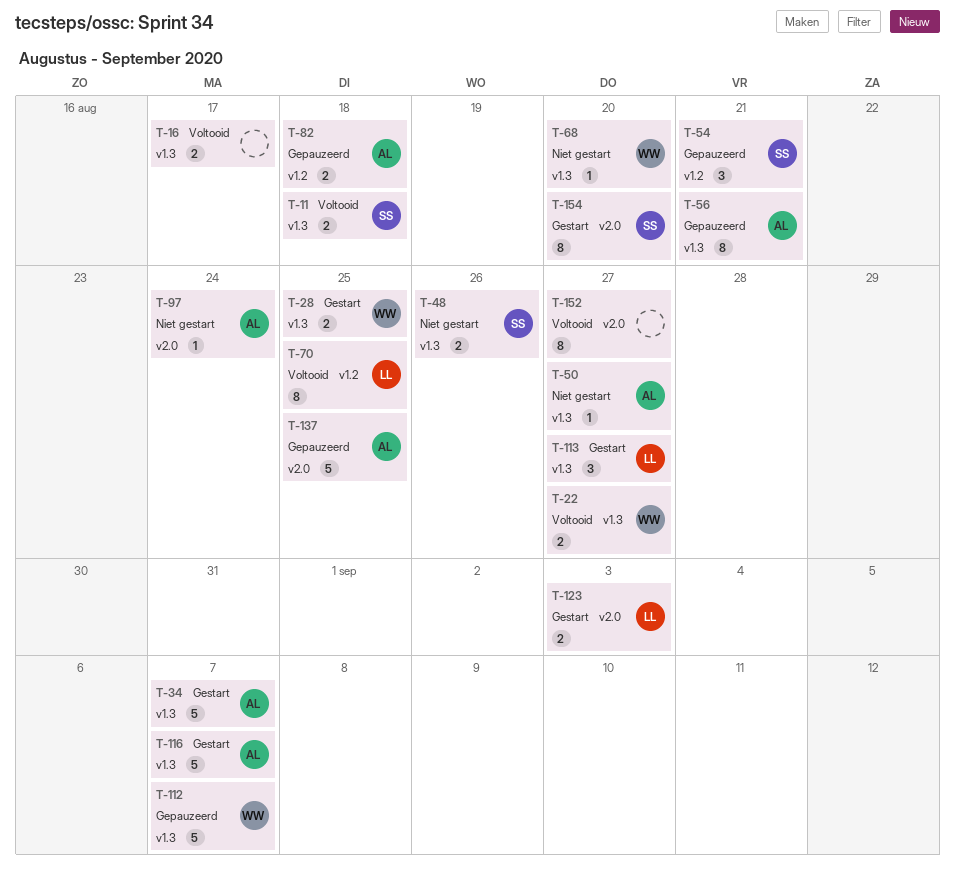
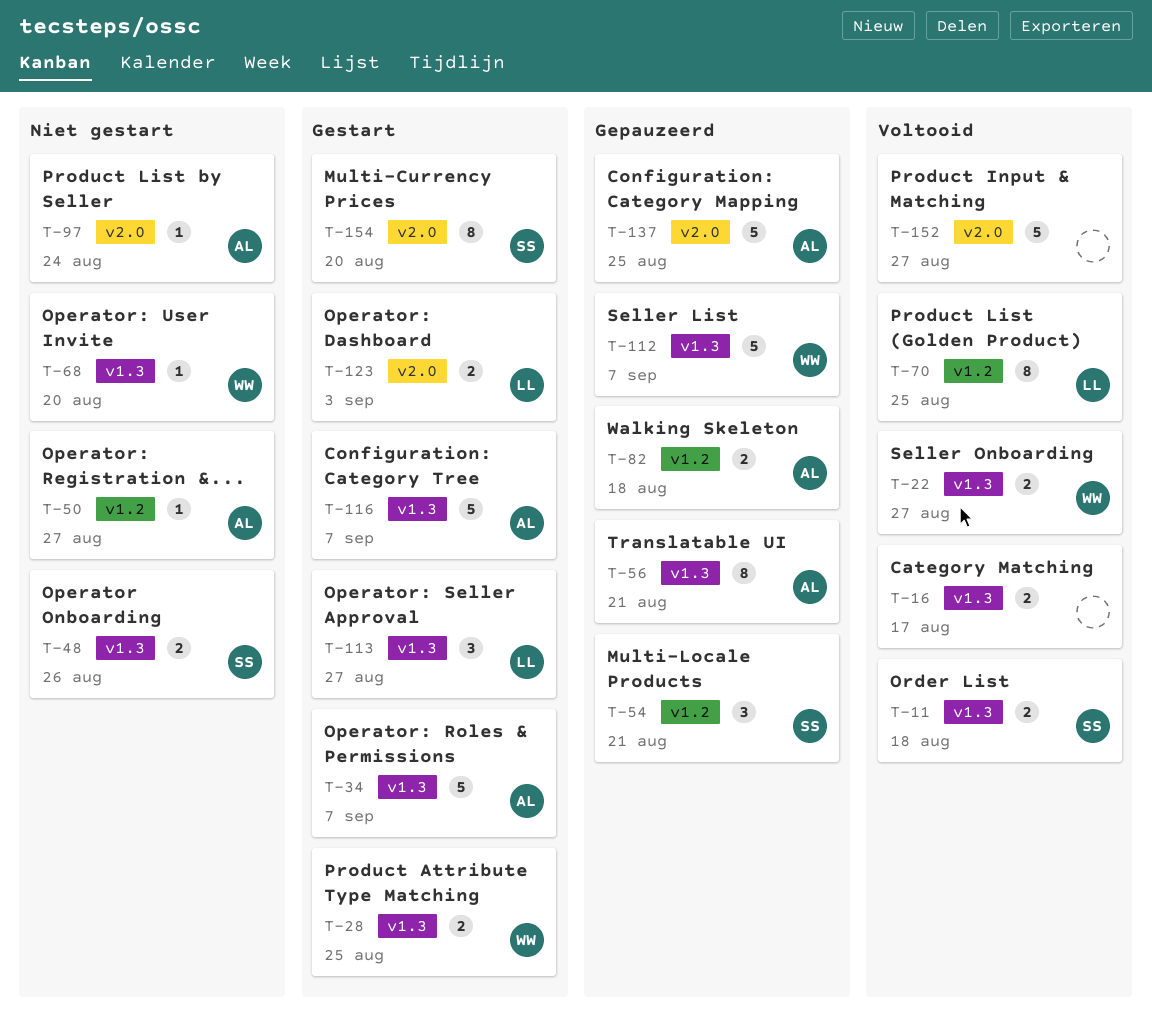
T-50, label: v1.3 -> v1.2
T-152, estimate: 8 -> 5

